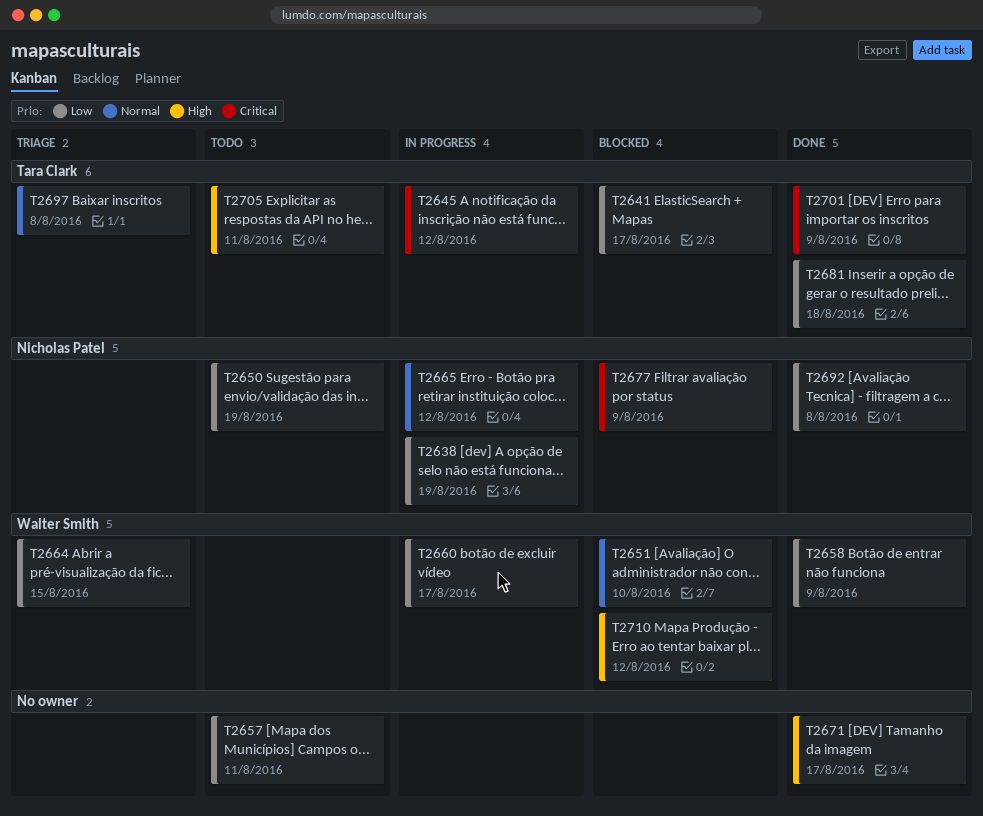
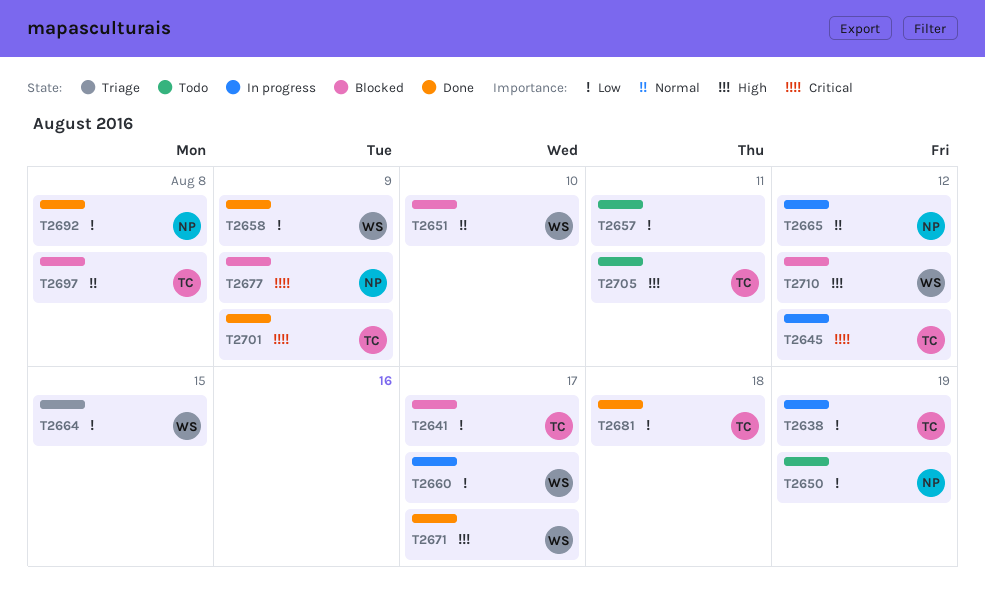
T2638, owner: Nicholas Patel -> Tara Clark
T2671, owner: none -> Walter Smith
T2697, status: Triage -> Blocked

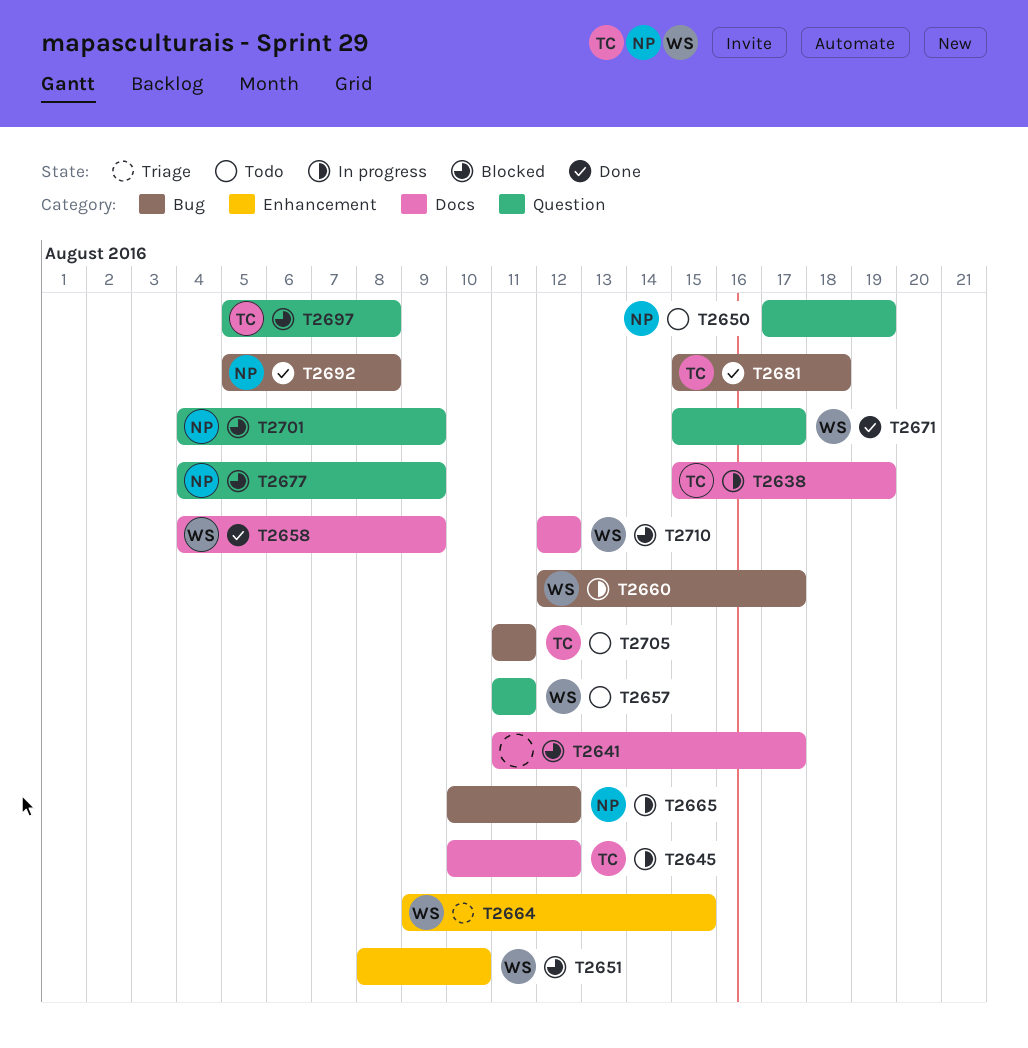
T2641, owner: TC -> none
T2657, owner: none -> WS
T2701, status: Done -> Blocked
T2701, owner: TC -> NP

